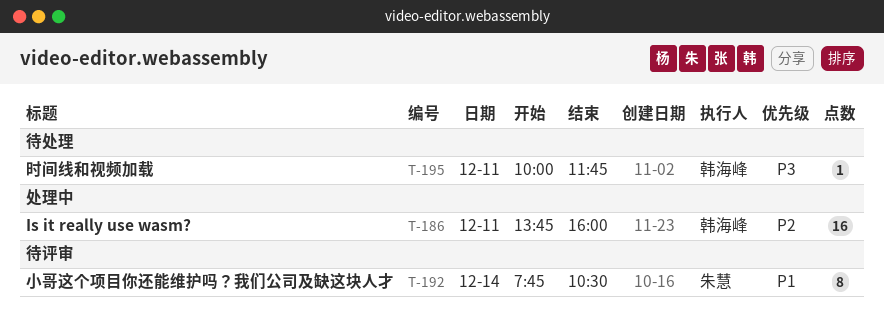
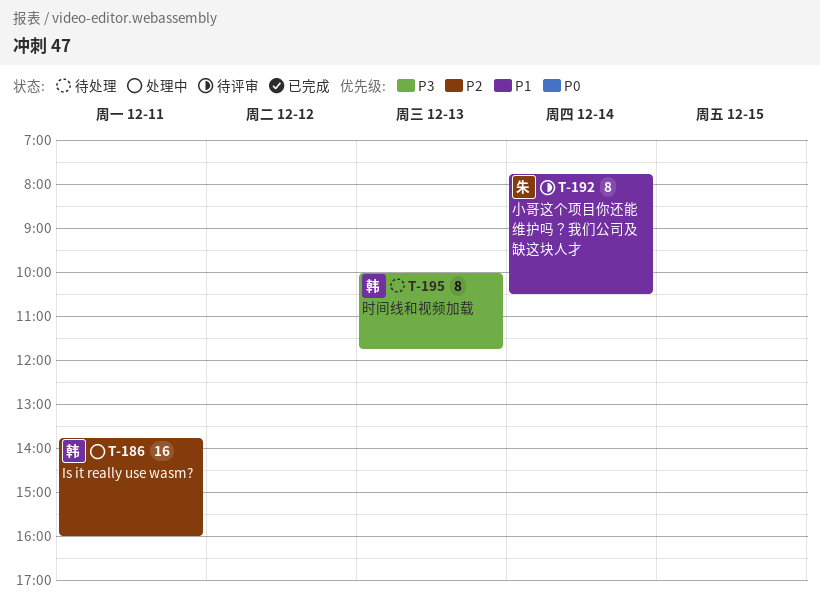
T-195, estimate: 1 -> 8
T-195, day: Dec 11 -> Dec 13

